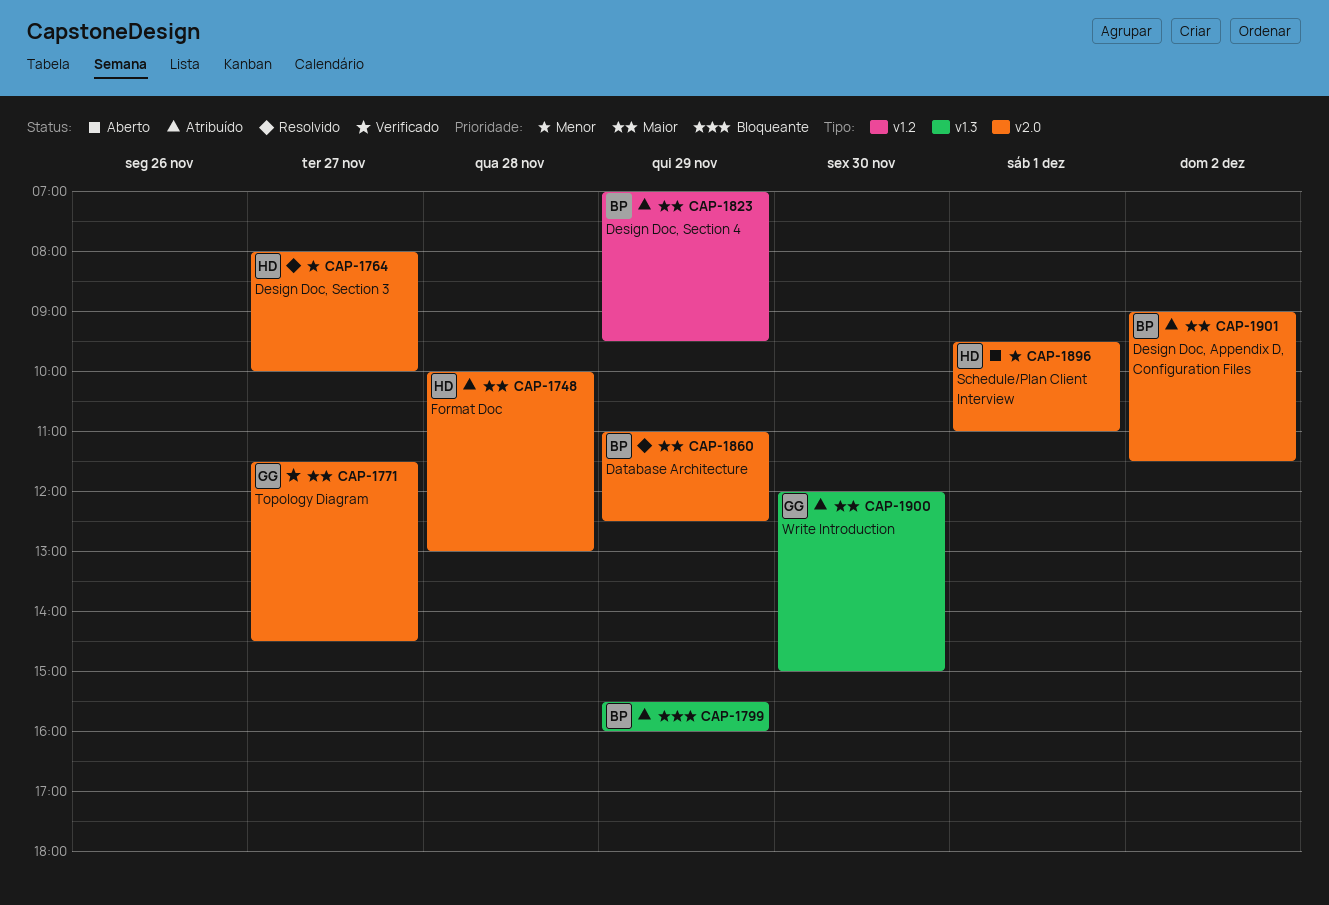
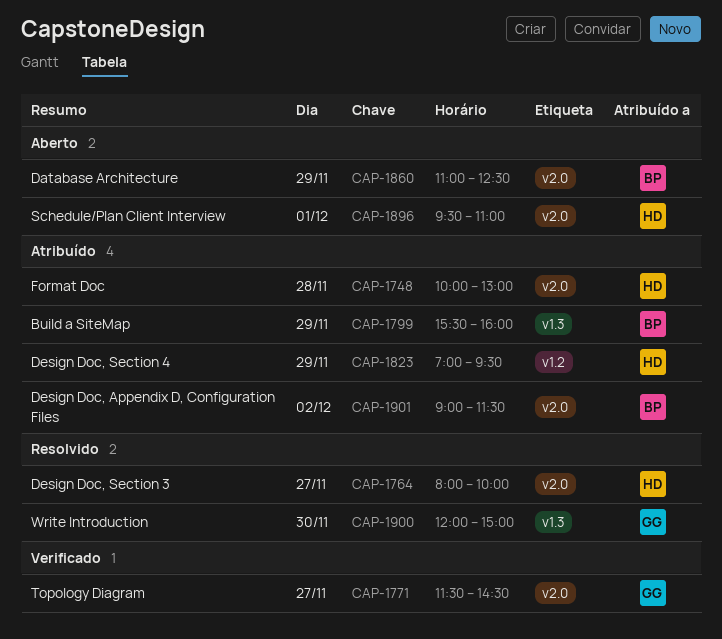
CAP-1823, owner: BP -> HD
CAP-1860, status: Resolvido -> Aberto
CAP-1900, status: Atribuído -> Resolvido

